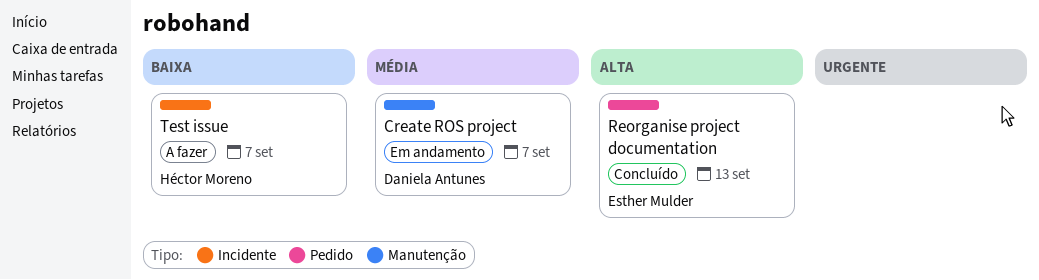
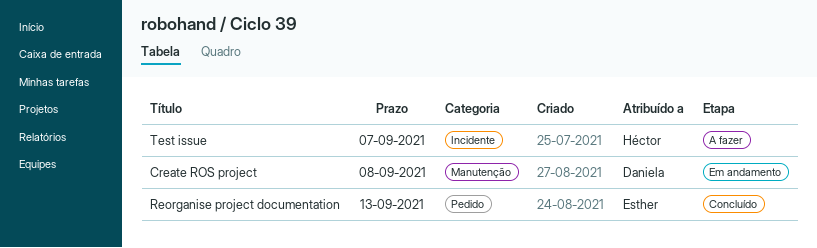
Create ROS project, due: Sep 7 -> Sep 8

